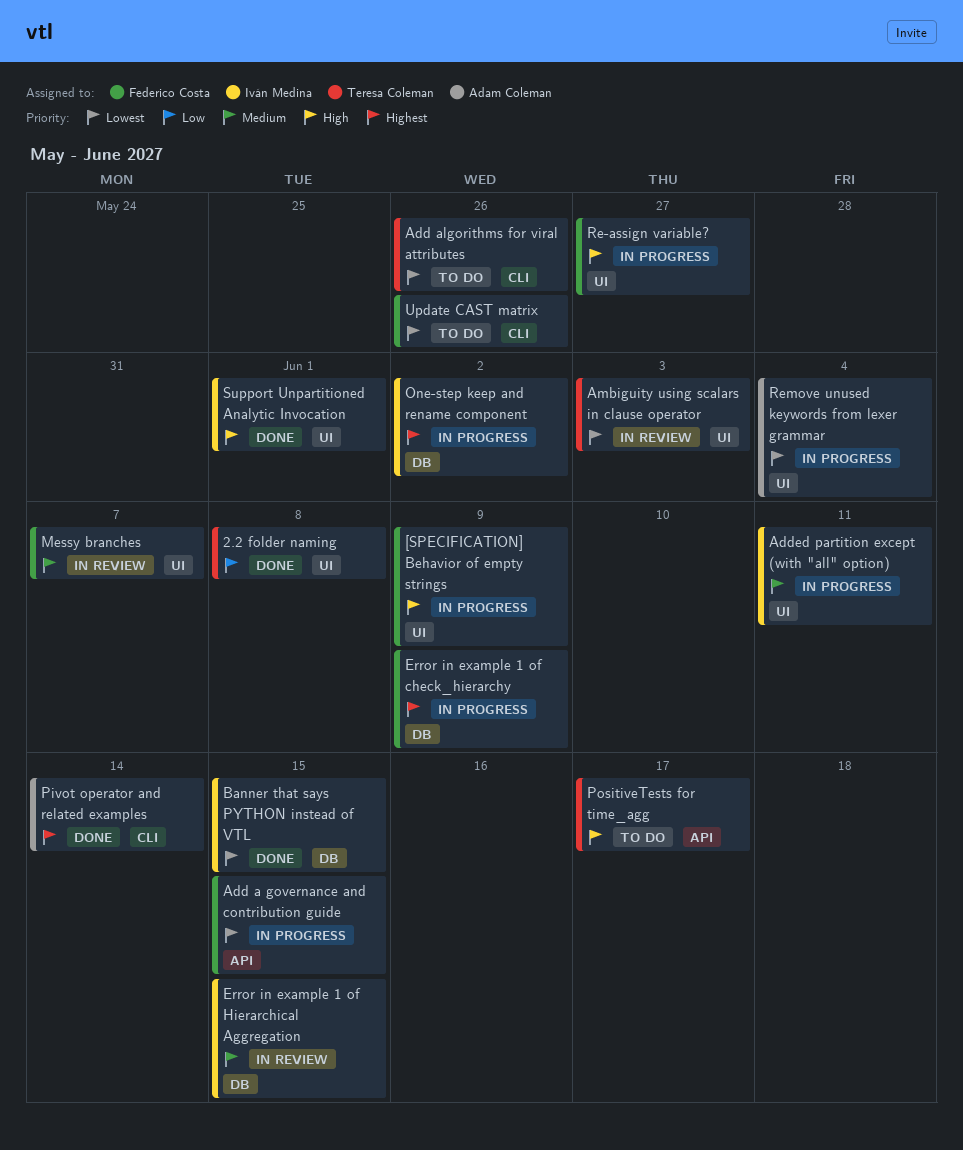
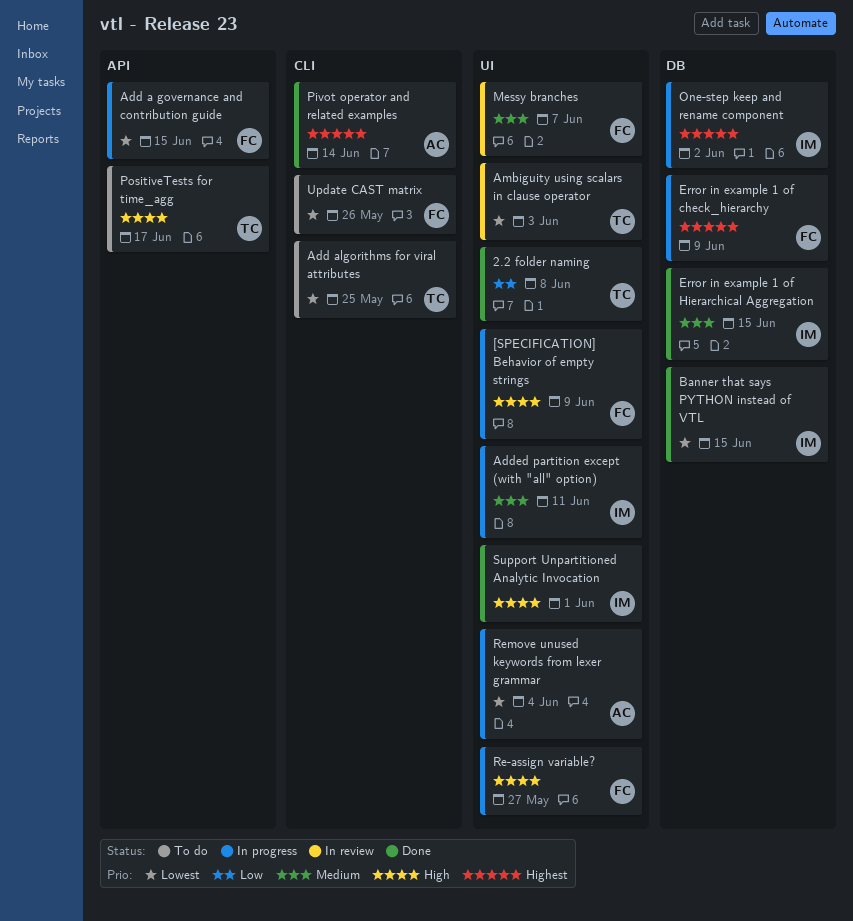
Add algorithms for viral attributes, due: May 26 -> May 25
Error in example 1 of Hierarchical Aggregation, status: In review -> Done

